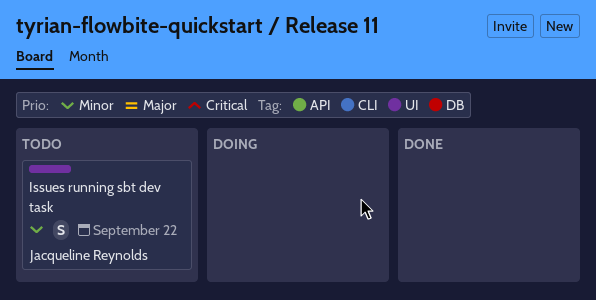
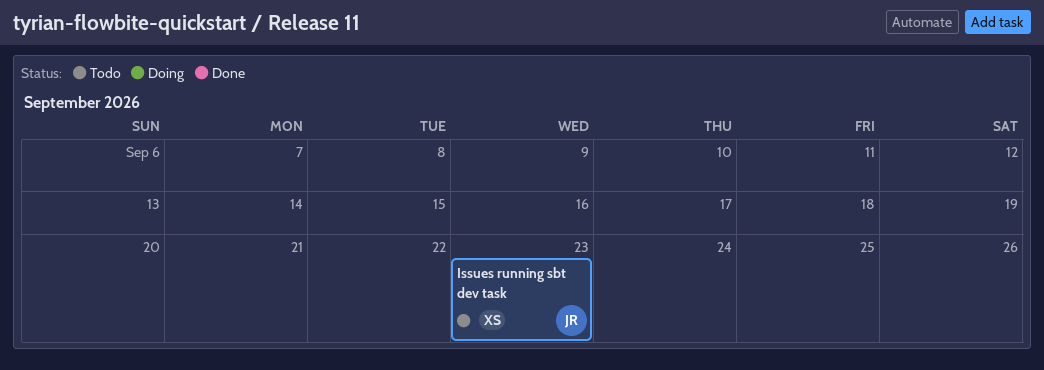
Issues running sbt dev task, estimate: S -> XS
Issues running sbt dev task, due: Sep 22 -> Sep 23

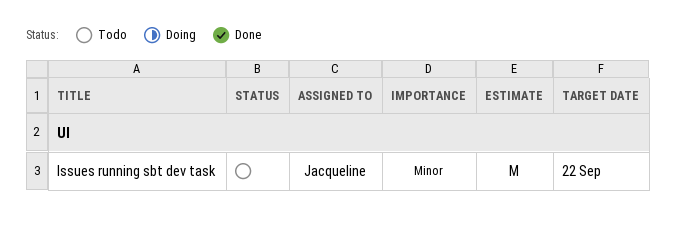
Issues running sbt dev task, estimate: XS -> M
Issues running sbt dev task, due: Sep 23 -> Sep 22

